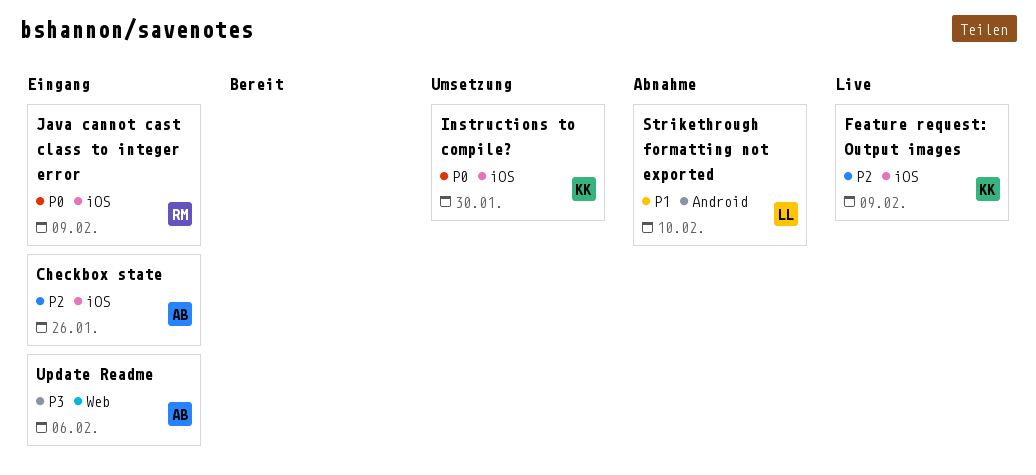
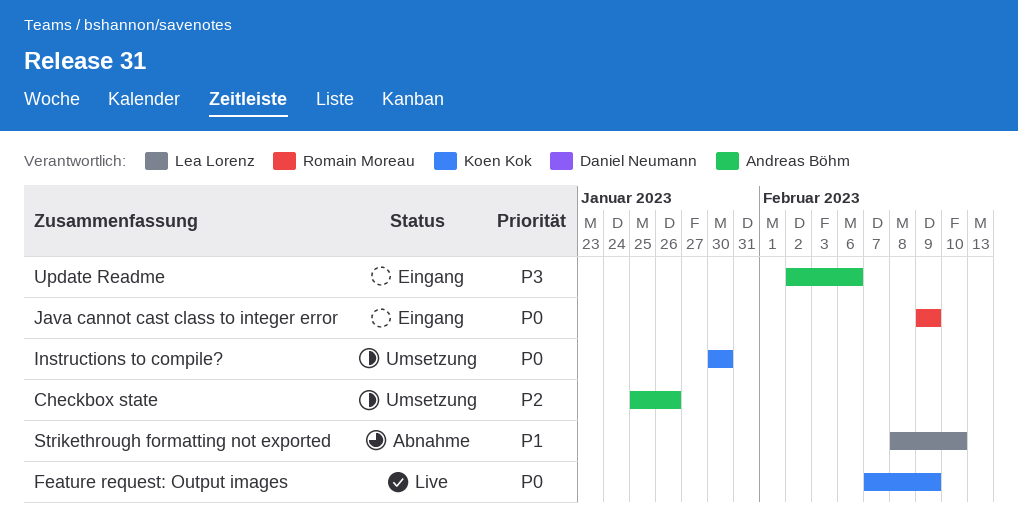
Checkbox state, status: Eingang -> Umsetzung
Feature request: Output images, priority: P2 -> P0

